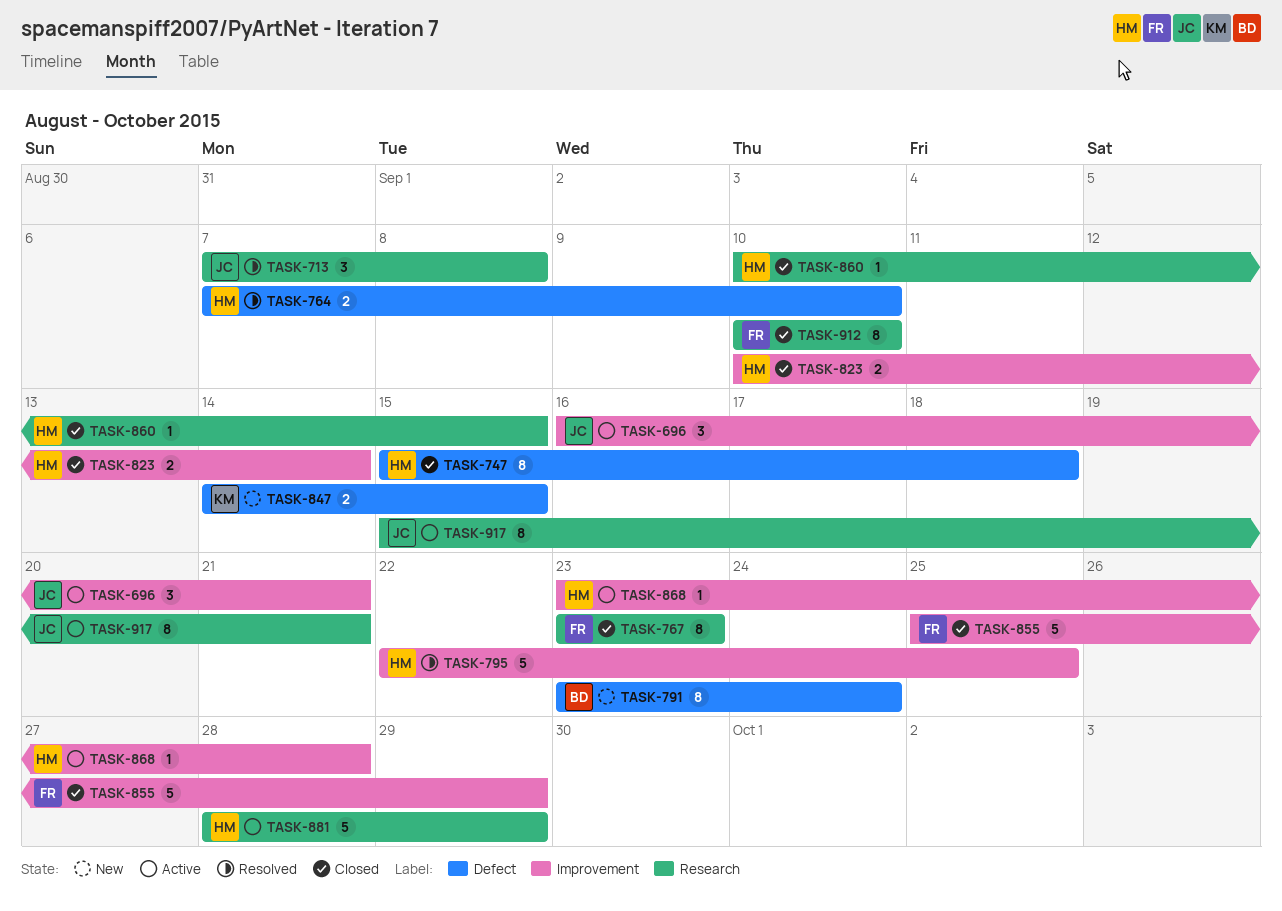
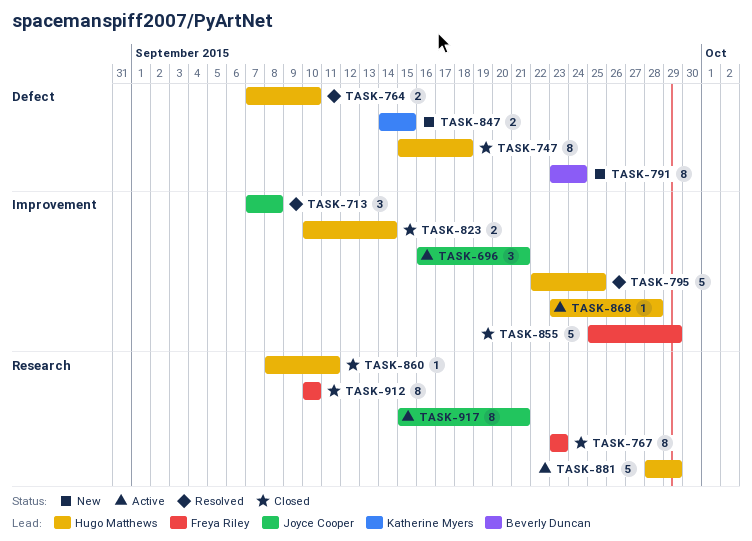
TASK-713, label: Research -> Improvement
TASK-860, start: Sep 10 -> Sep 8
TASK-860, due: Sep 15 -> Sep 11

